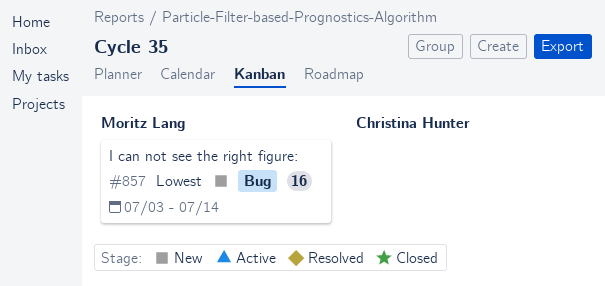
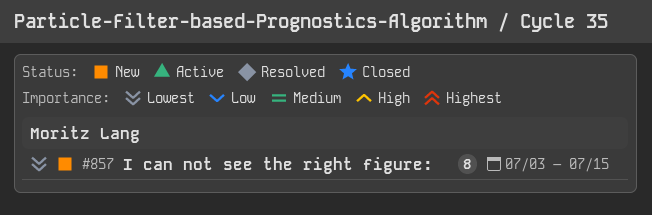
#857, estimate: 16 -> 8
#857, due: Jul 14 -> Jul 15

